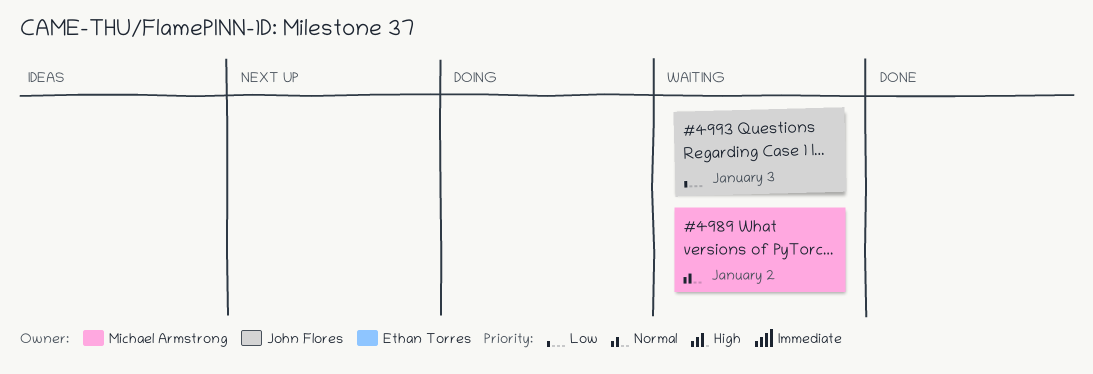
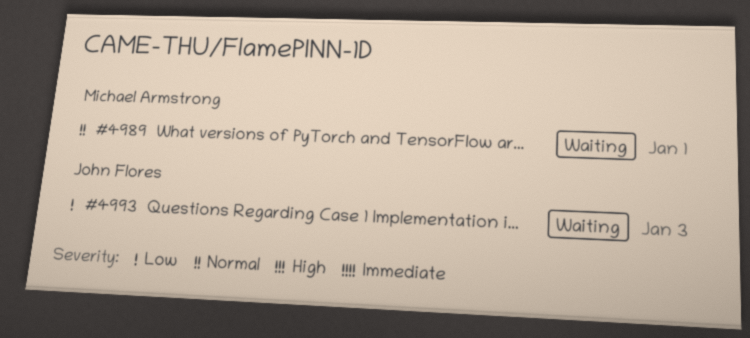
#4989, due: Jan 2 -> Jan 1

